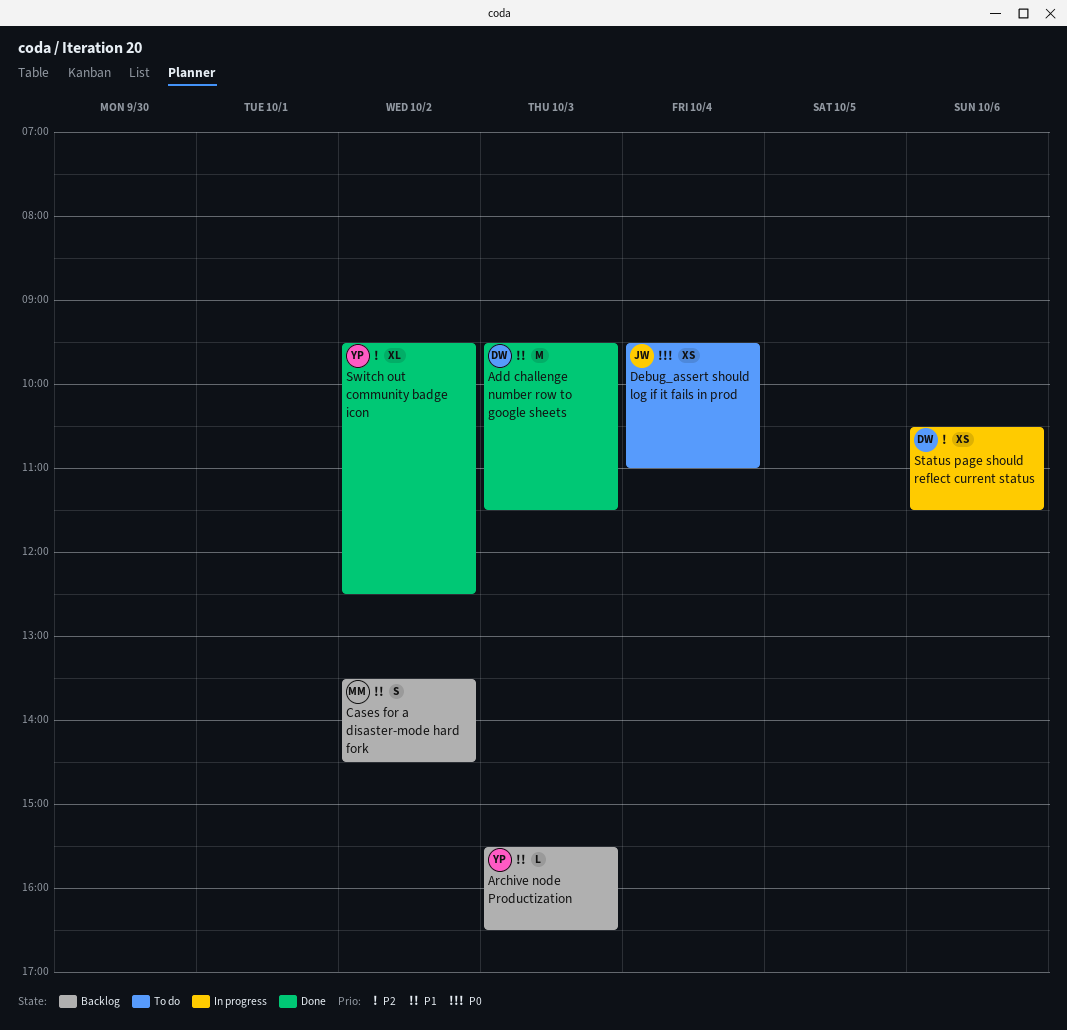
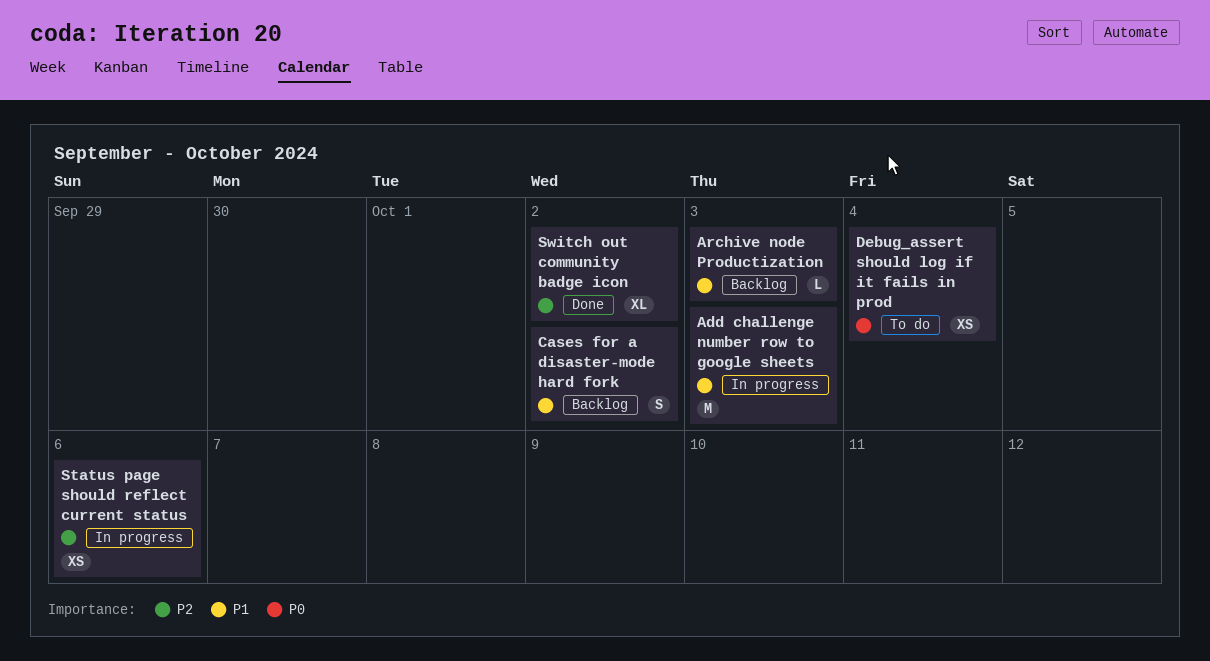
Add challenge number row to google sheets, status: Done -> In progress

